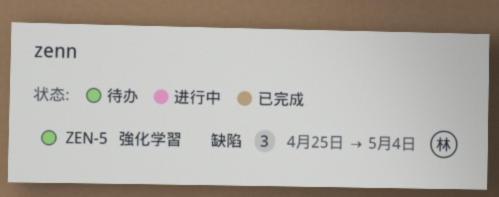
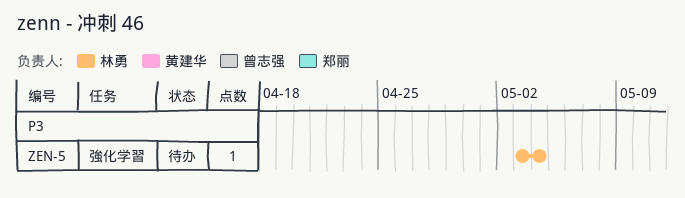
ZEN-5, estimate: 3 -> 1
ZEN-5, start: Apr 25 -> May 3

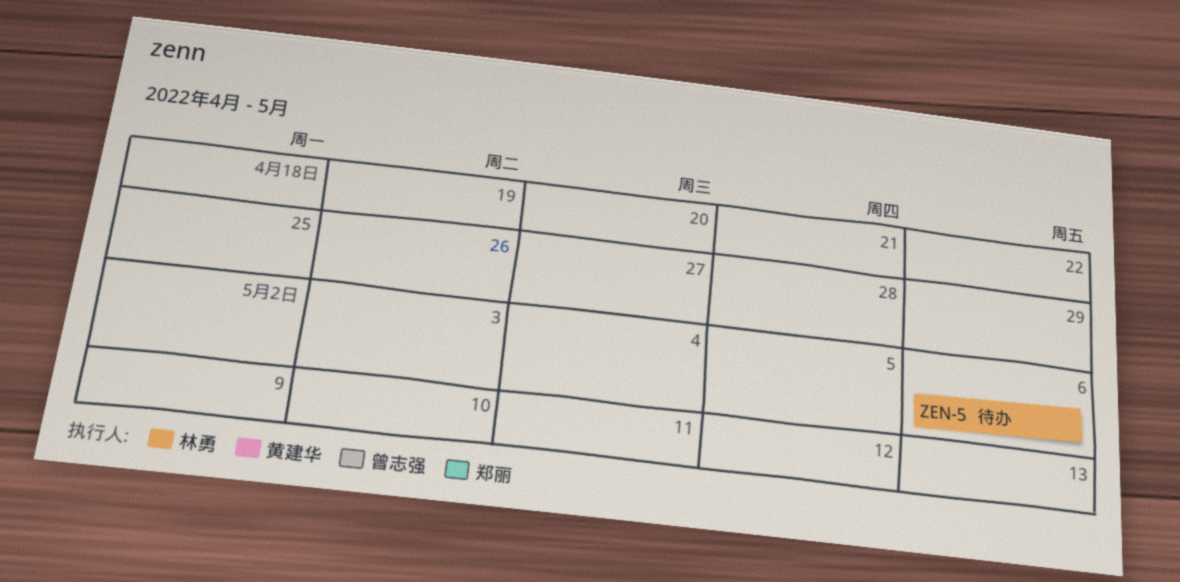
ZEN-5, due: May 4 -> May 6

